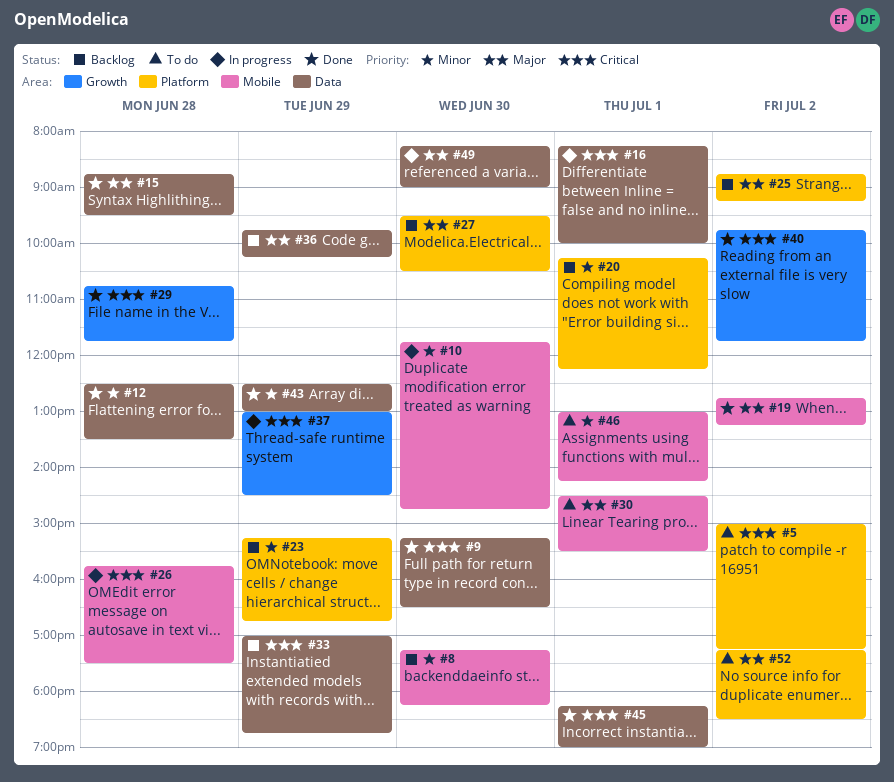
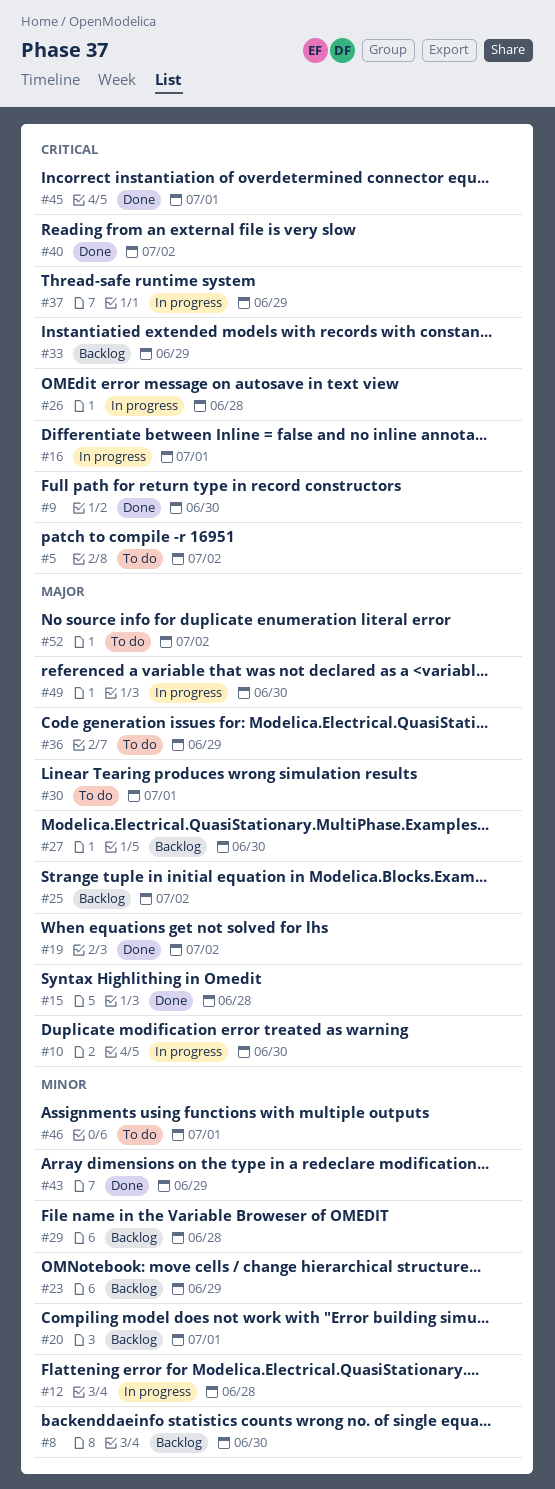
#10, priority: Minor -> Major
#12, status: Done -> In progress
#29, status: Done -> Backlog
#29, priority: Critical -> Minor
#36, status: Backlog -> To do

